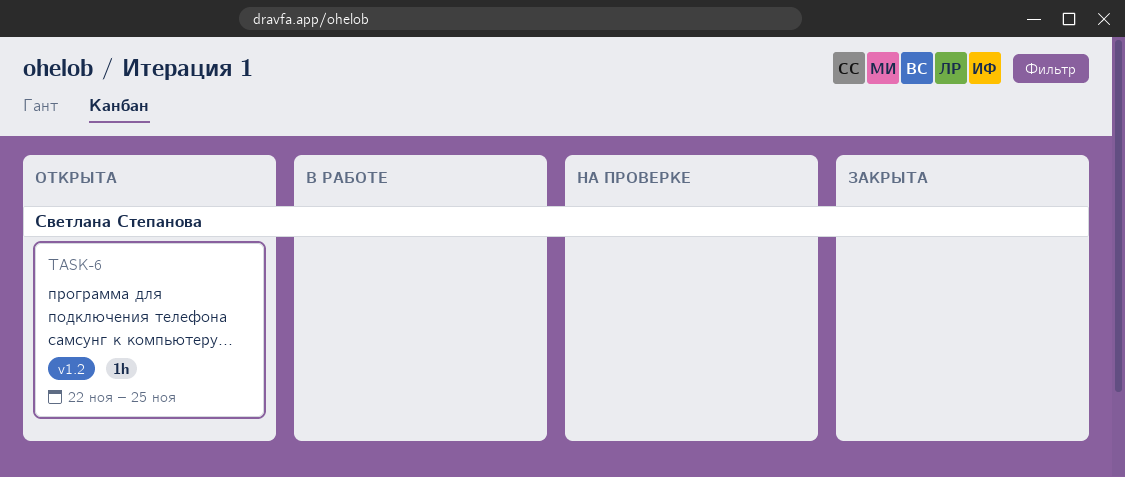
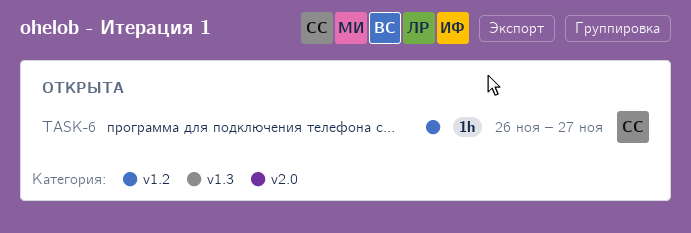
TASK-6, start: Nov 22 -> Nov 26
TASK-6, due: Nov 25 -> Nov 27

